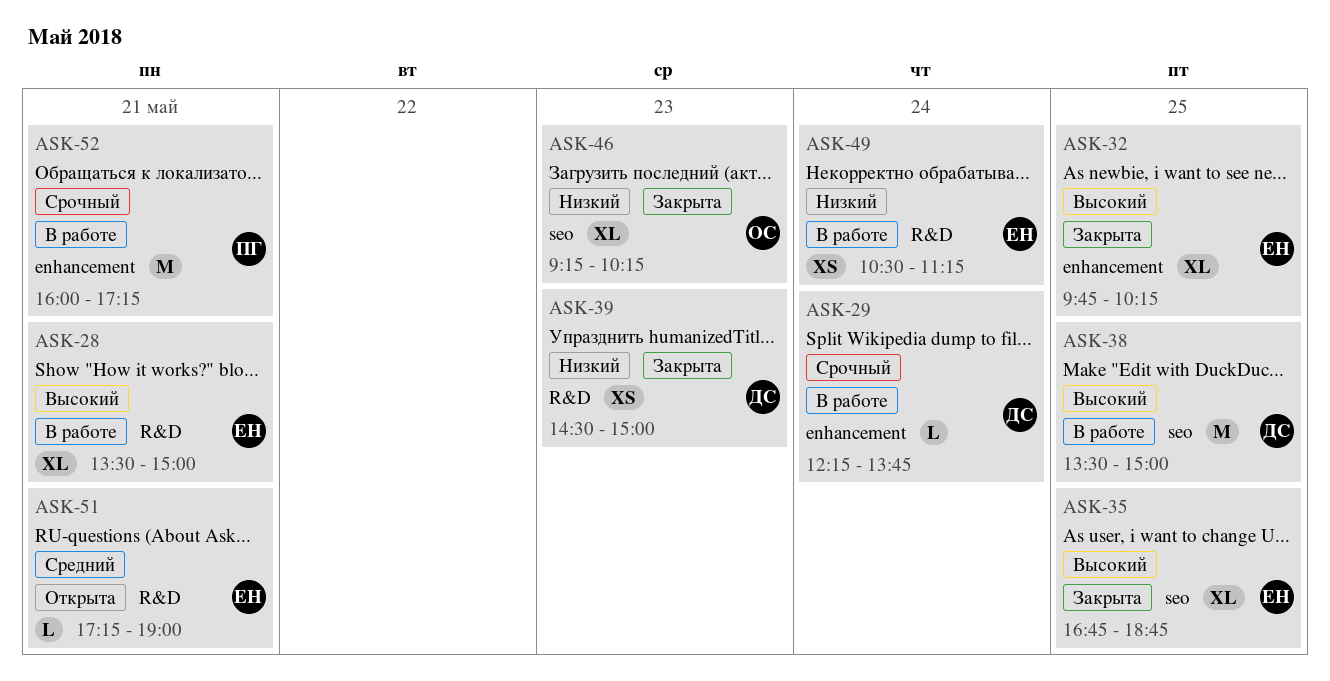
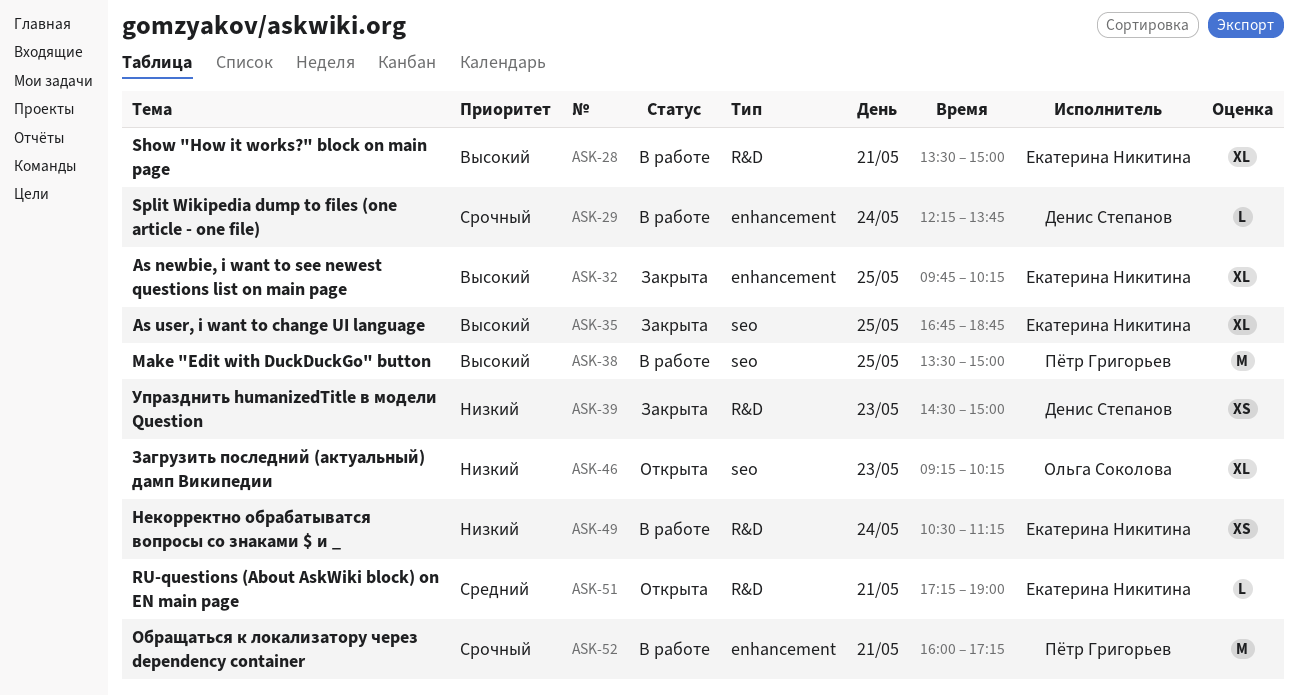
ASK-38, owner: Денис Степанов -> Пётр Григорьев
ASK-46, status: Закрыта -> Открыта

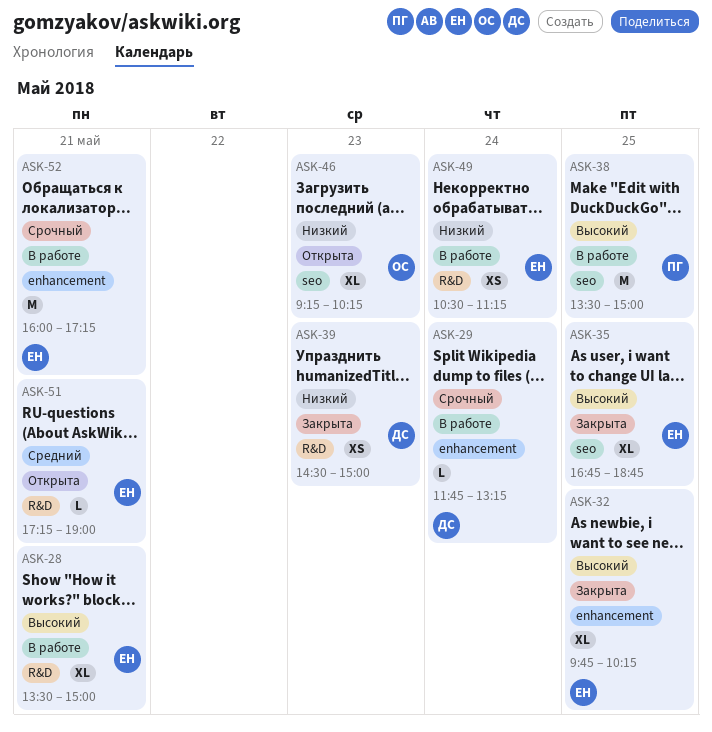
ASK-29, begins: 12:15 -> 11:45
ASK-29, ends: 13:45 -> 13:15
ASK-52, owner: Пётр Григорьев -> Екатерина Никитина

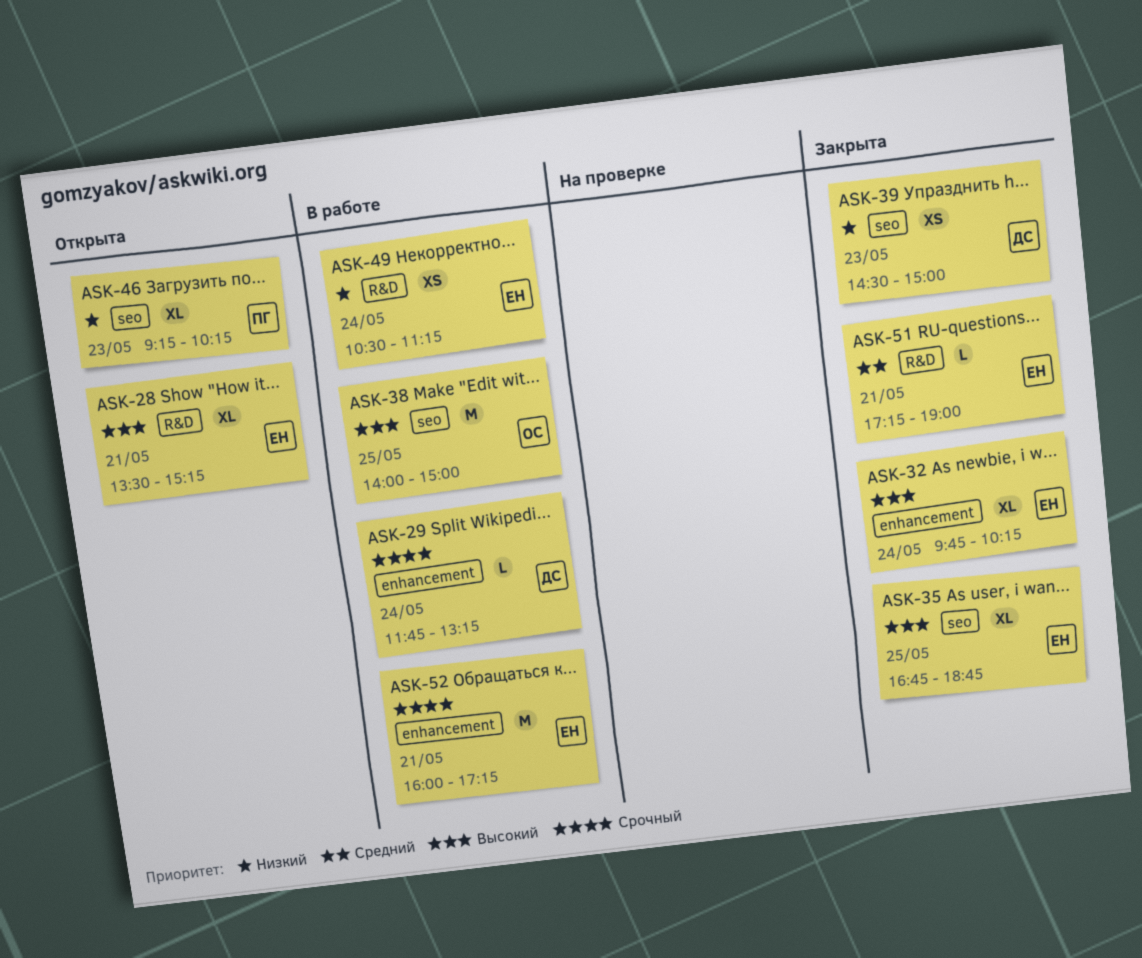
ASK-28, status: В работе -> Открыта
ASK-28, ends: 15:00 -> 15:15
ASK-32, day: May 25 -> May 24
ASK-38, owner: ПГ -> ОС
ASK-38, begins: 13:30 -> 14:00
ASK-39, label: R&D -> seo
ASK-46, owner: ОС -> ПГ
ASK-51, status: Открыта -> Закрыта

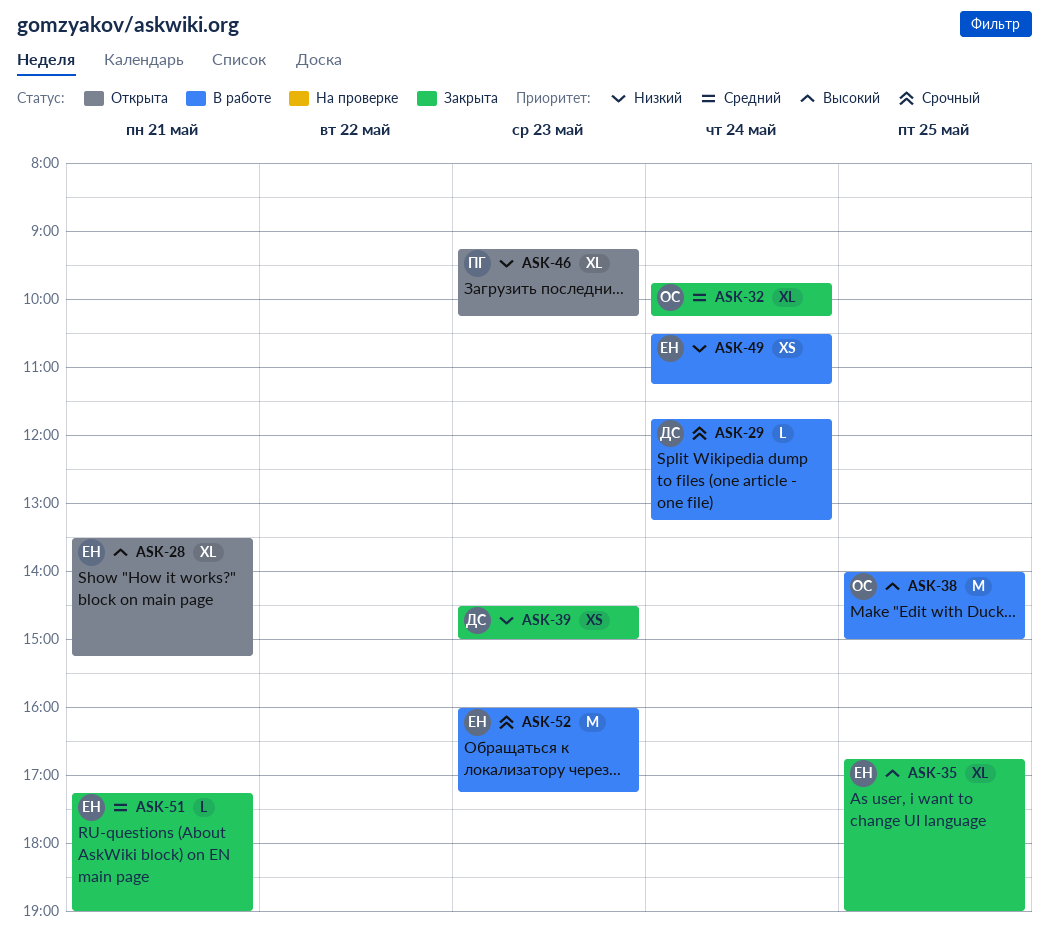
ASK-32, owner: ЕН -> ОС
ASK-32, priority: Высокий -> Средний
ASK-35, ends: 18:45 -> 19:00
ASK-52, day: May 21 -> May 23

